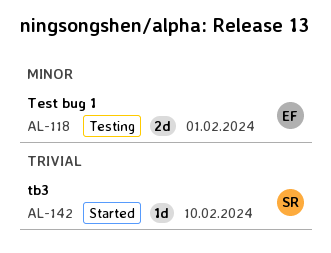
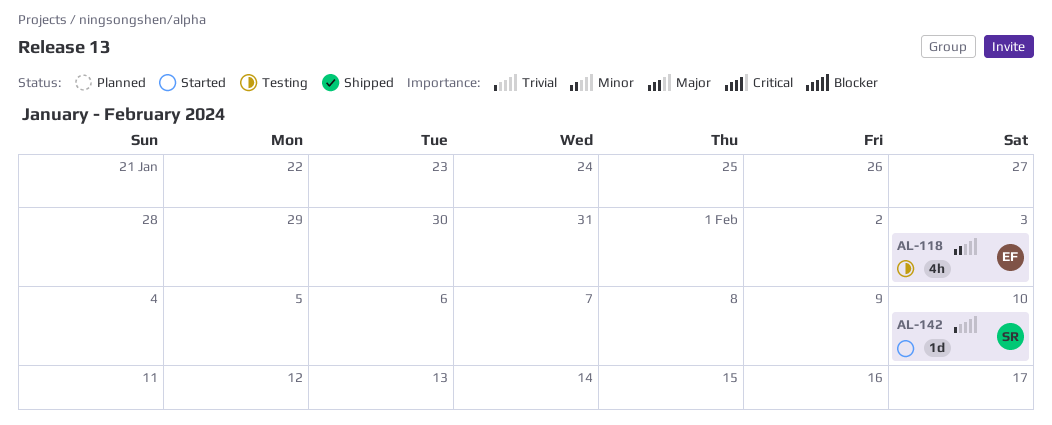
AL-118, estimate: 2d -> 4h
AL-118, due: Feb 1 -> Feb 3

